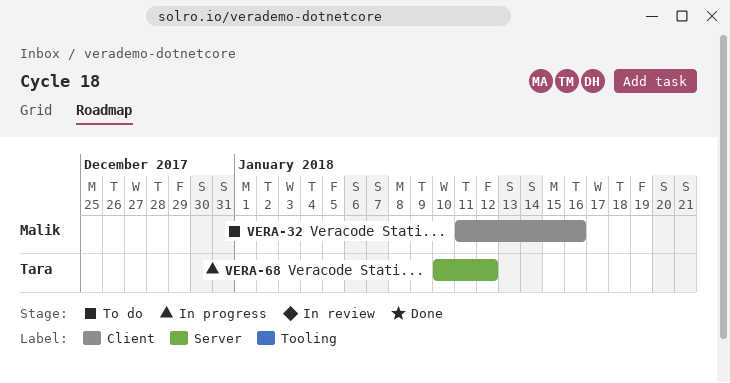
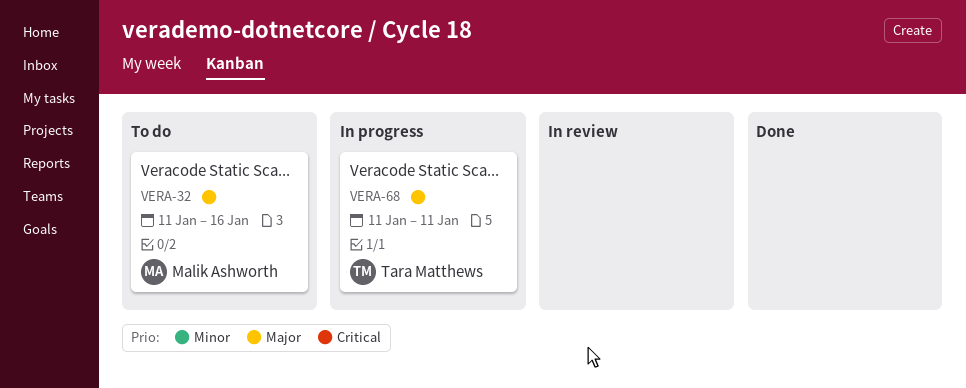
VERA-68, start: Jan 10 -> Jan 11
VERA-68, due: Jan 12 -> Jan 11

